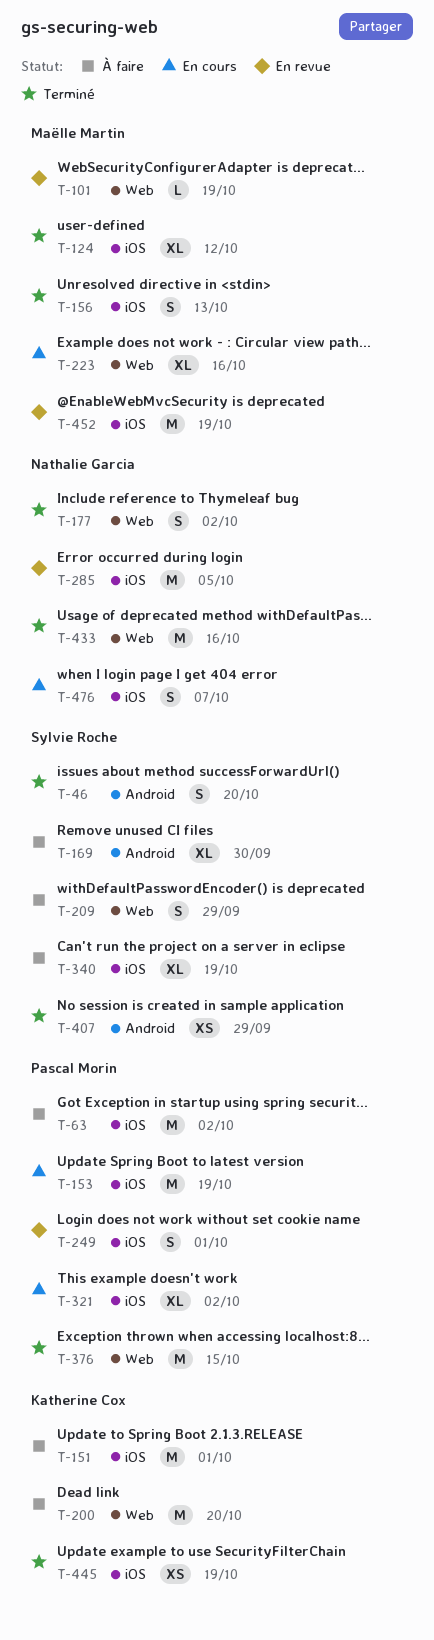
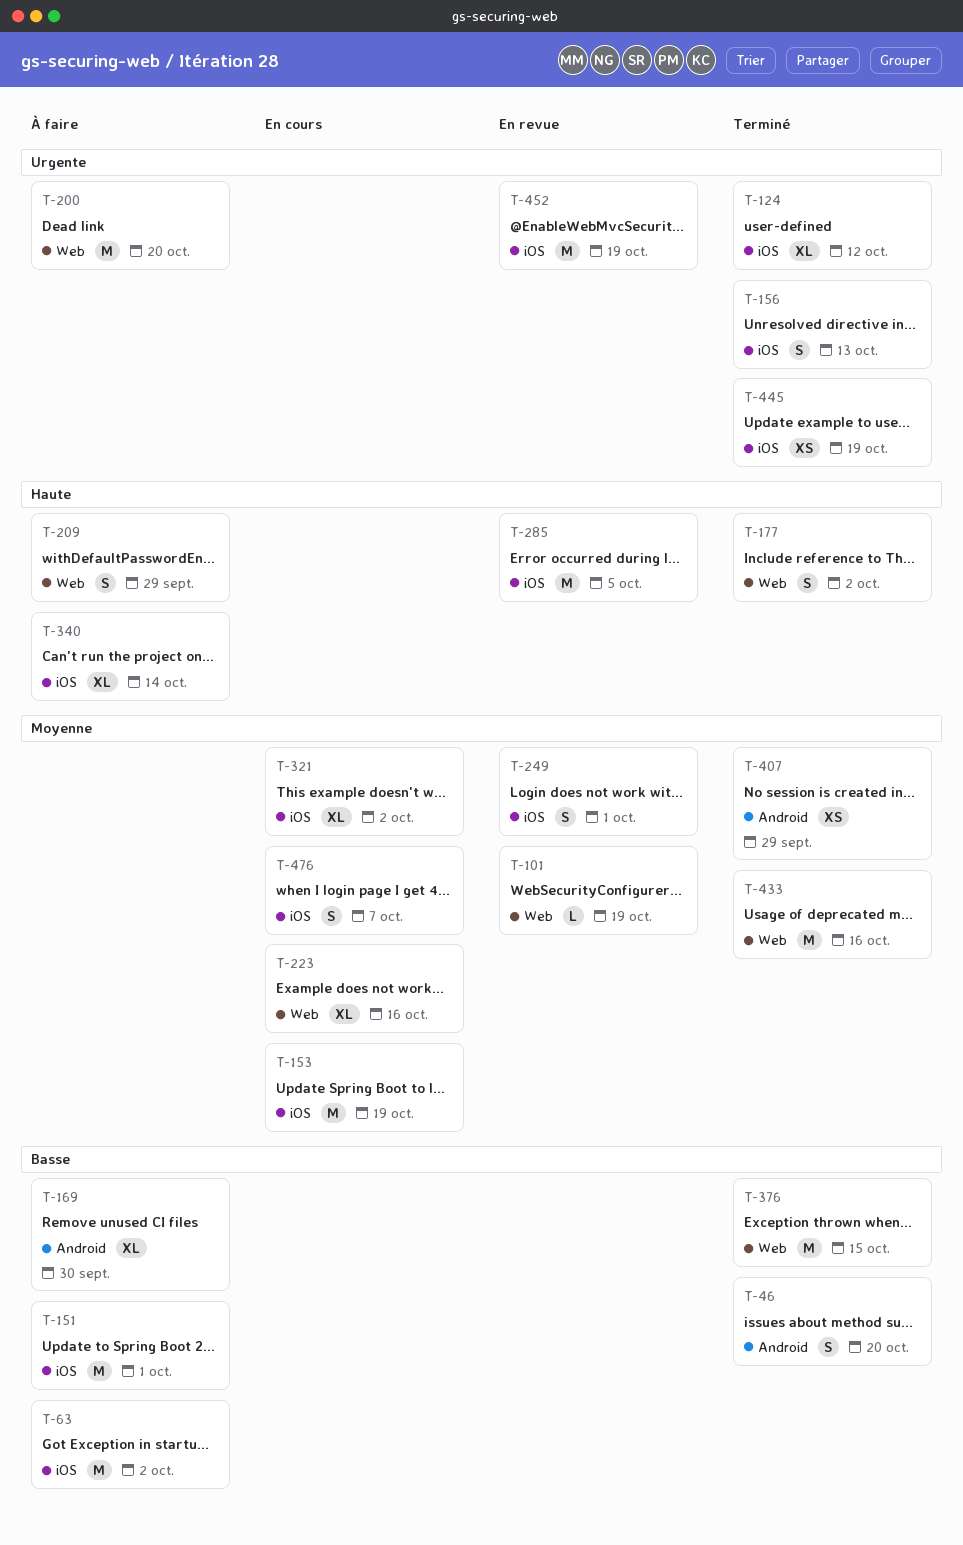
T-340, due: Oct 19 -> Oct 14

